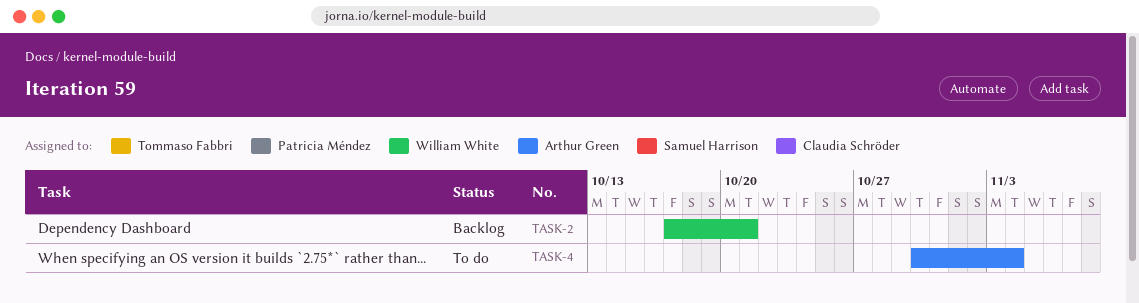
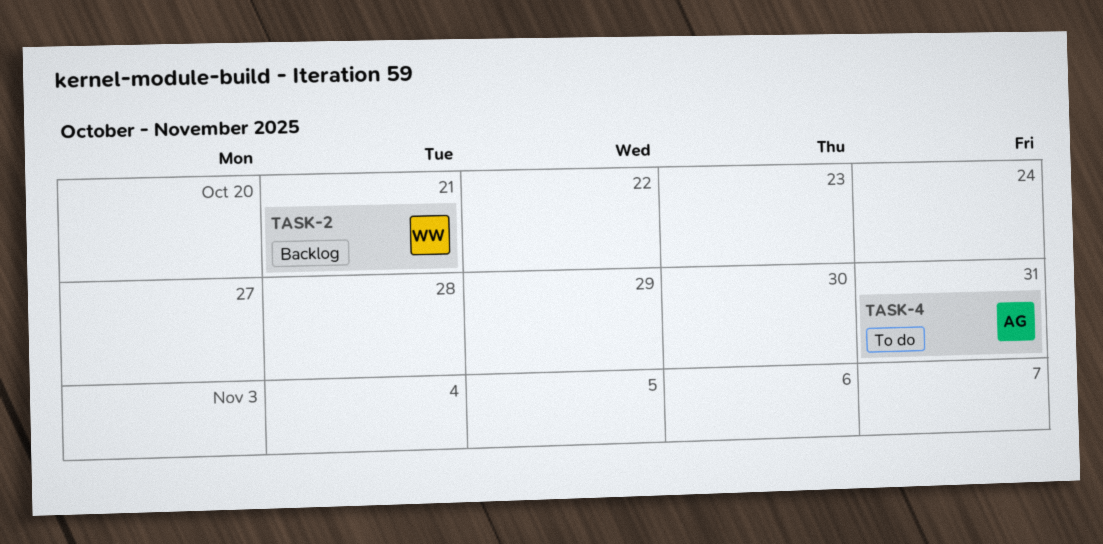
TASK-4, due: Nov 4 -> Oct 31

